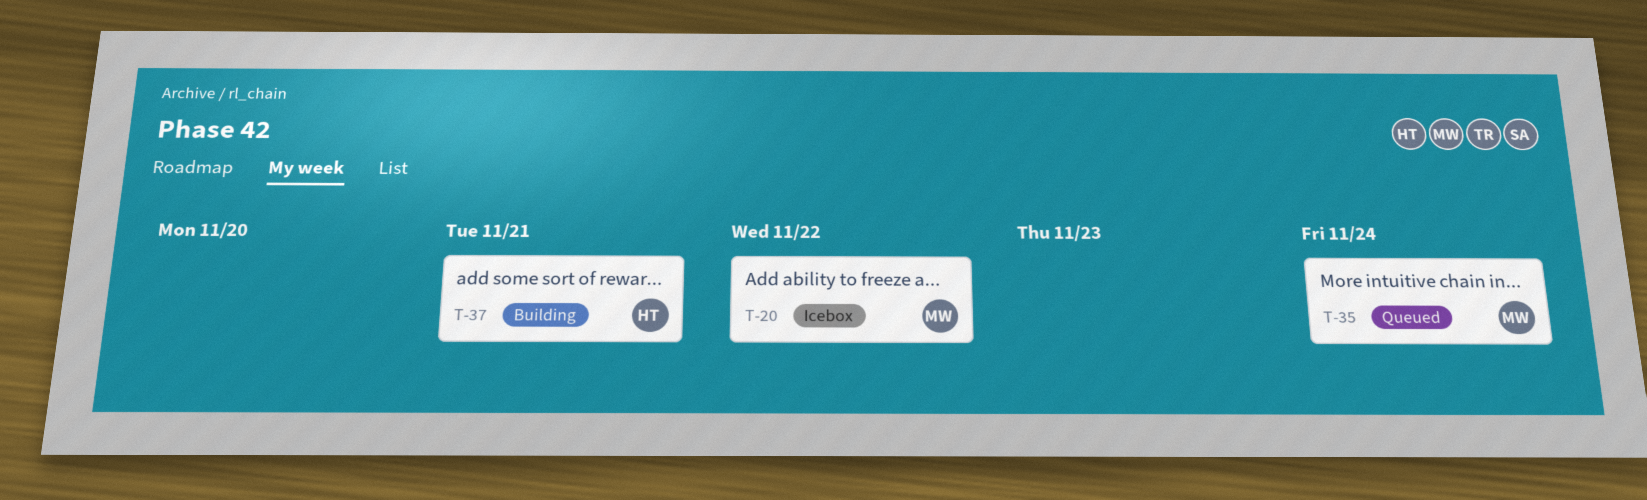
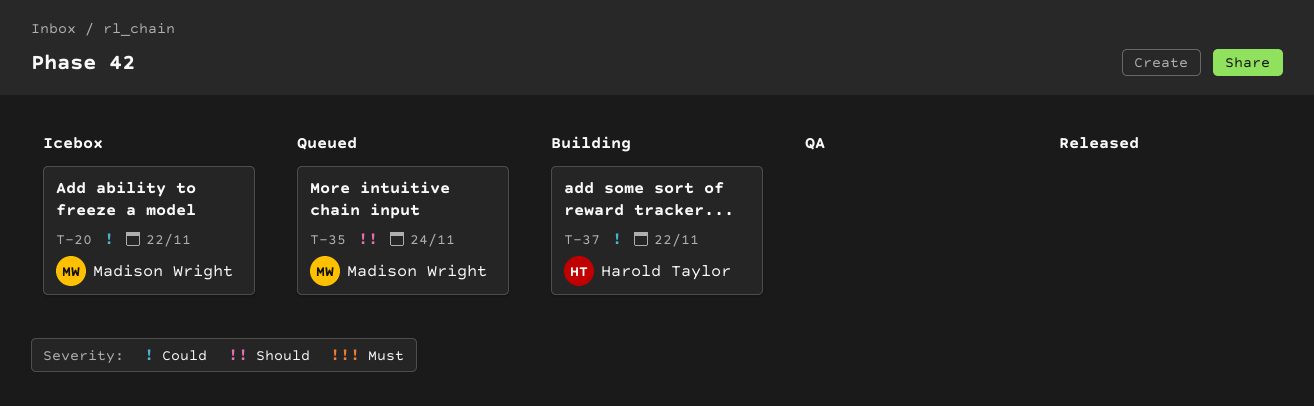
T-37, due: Nov 21 -> Nov 22

